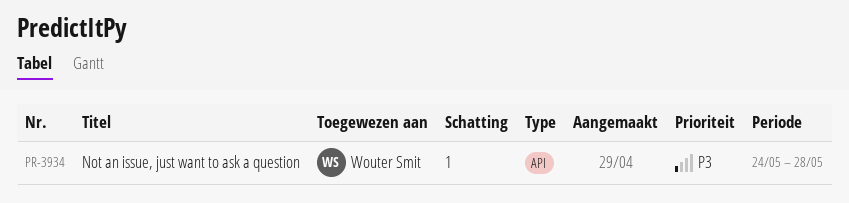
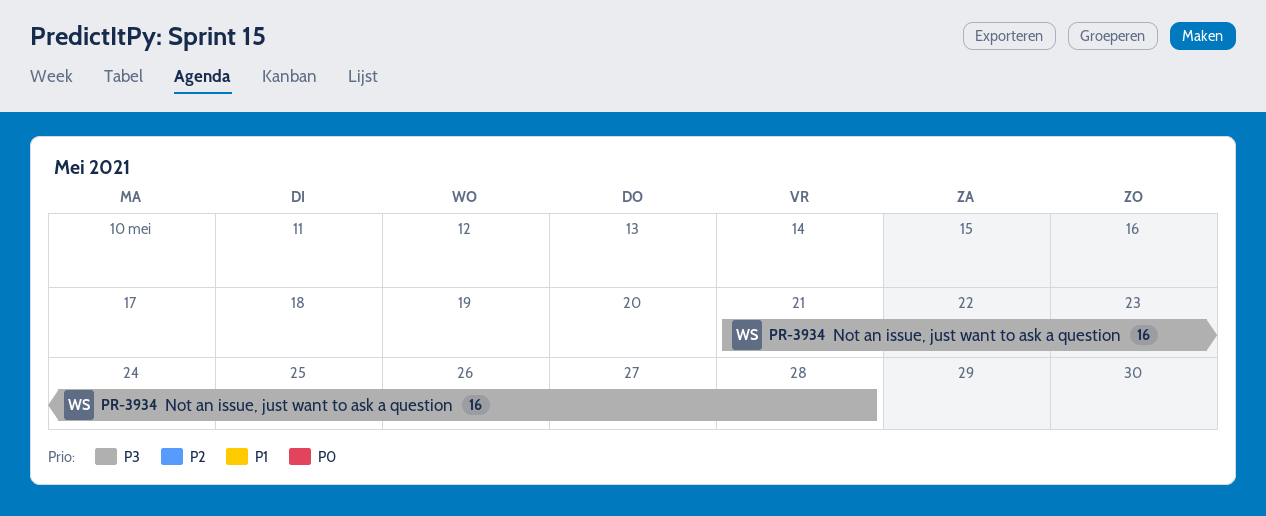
PR-3934, estimate: 1 -> 16
PR-3934, start: May 24 -> May 21

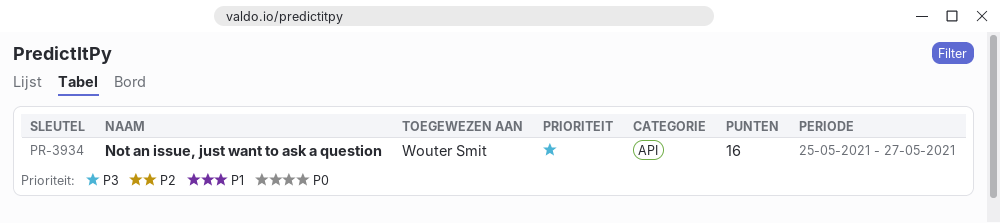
PR-3934, start: May 21 -> May 25
PR-3934, due: May 28 -> May 27

